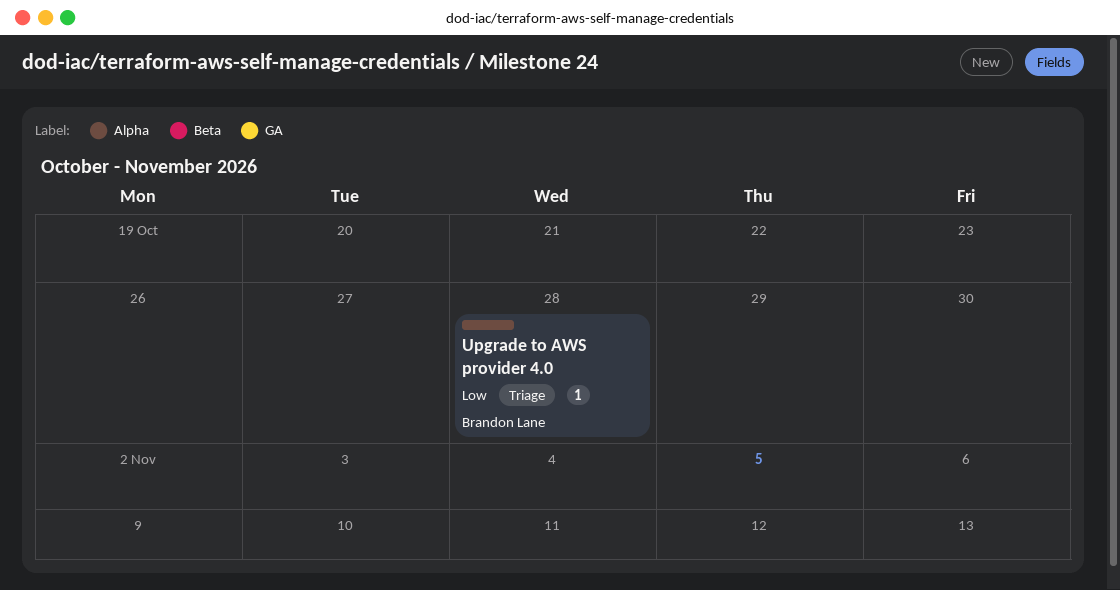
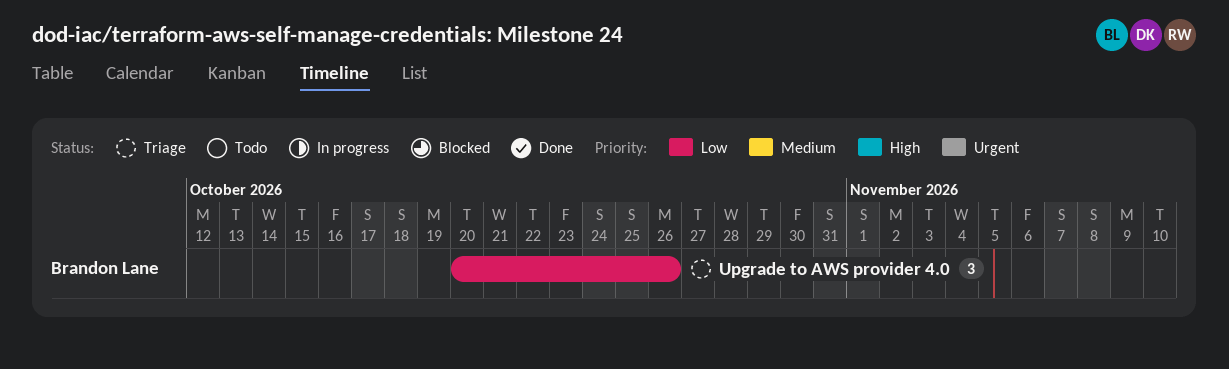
Upgrade to AWS provider 4.0, estimate: 1 -> 3
Upgrade to AWS provider 4.0, due: Oct 28 -> Oct 26

